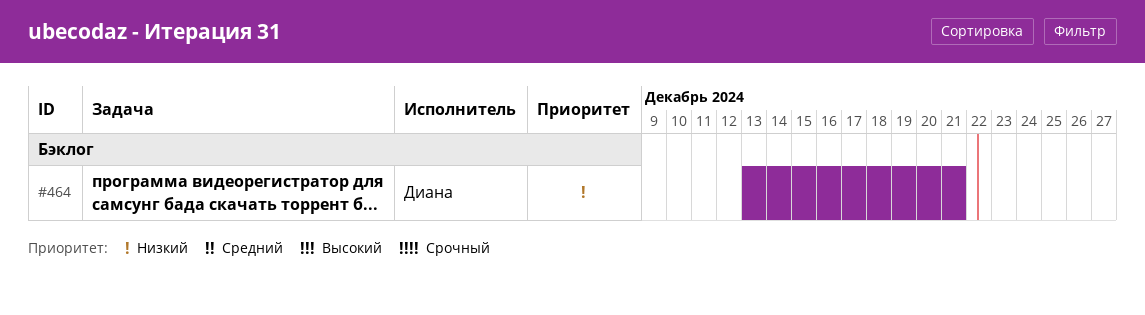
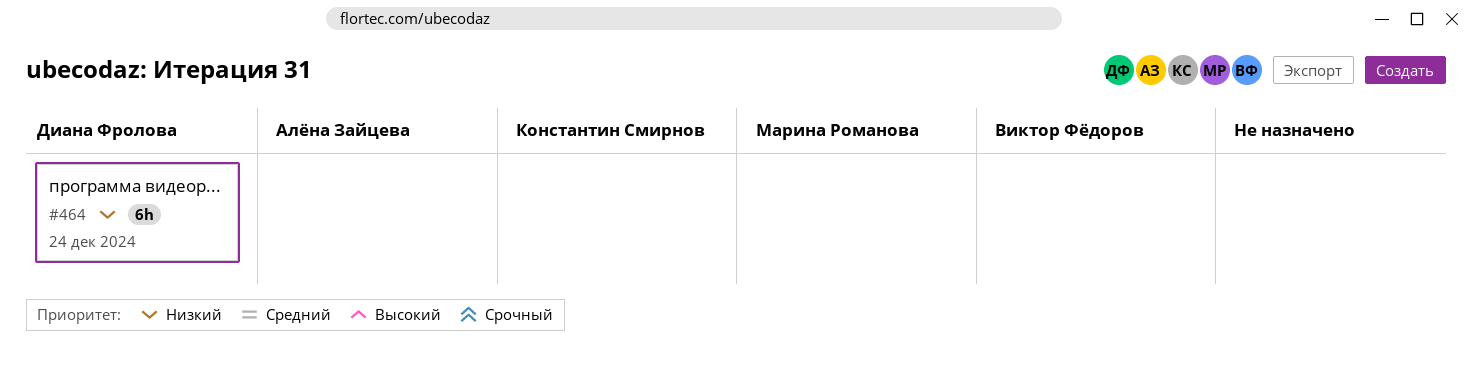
#464, due: Dec 21 -> Dec 24

